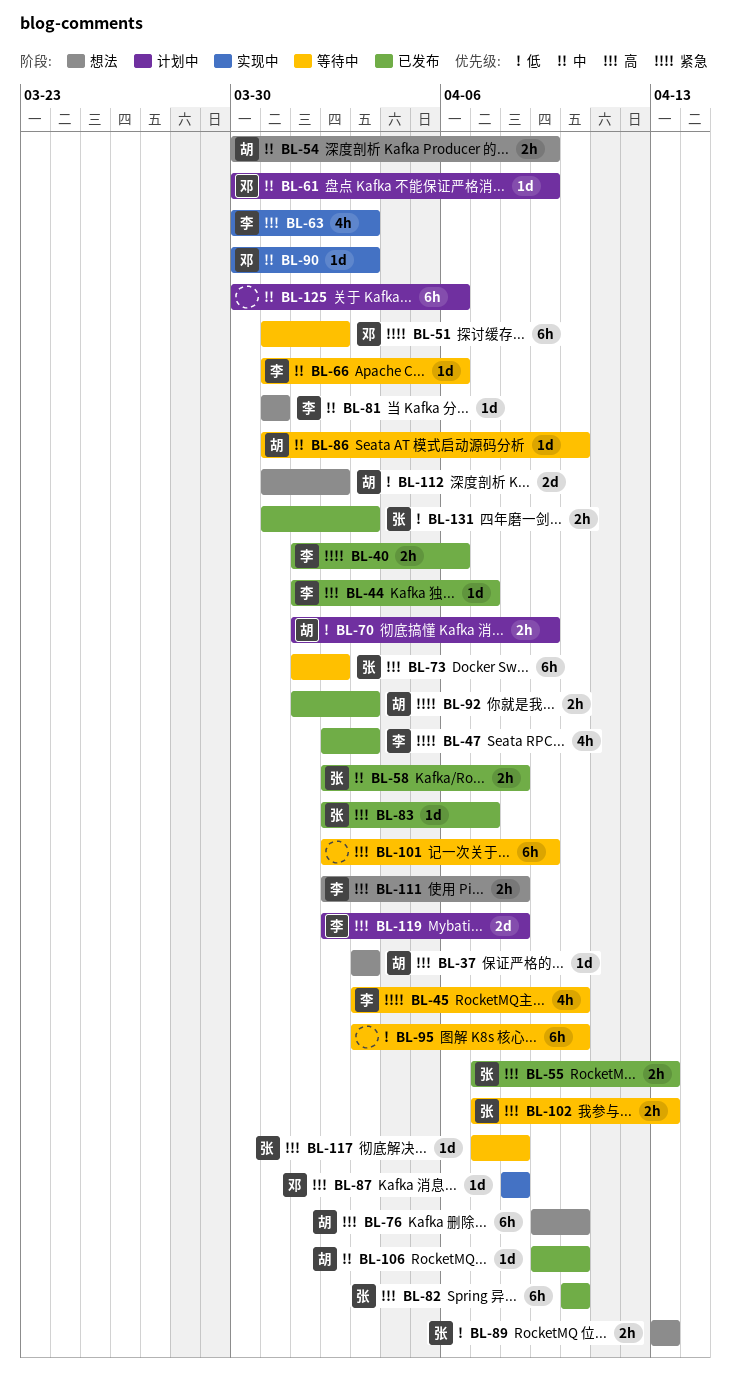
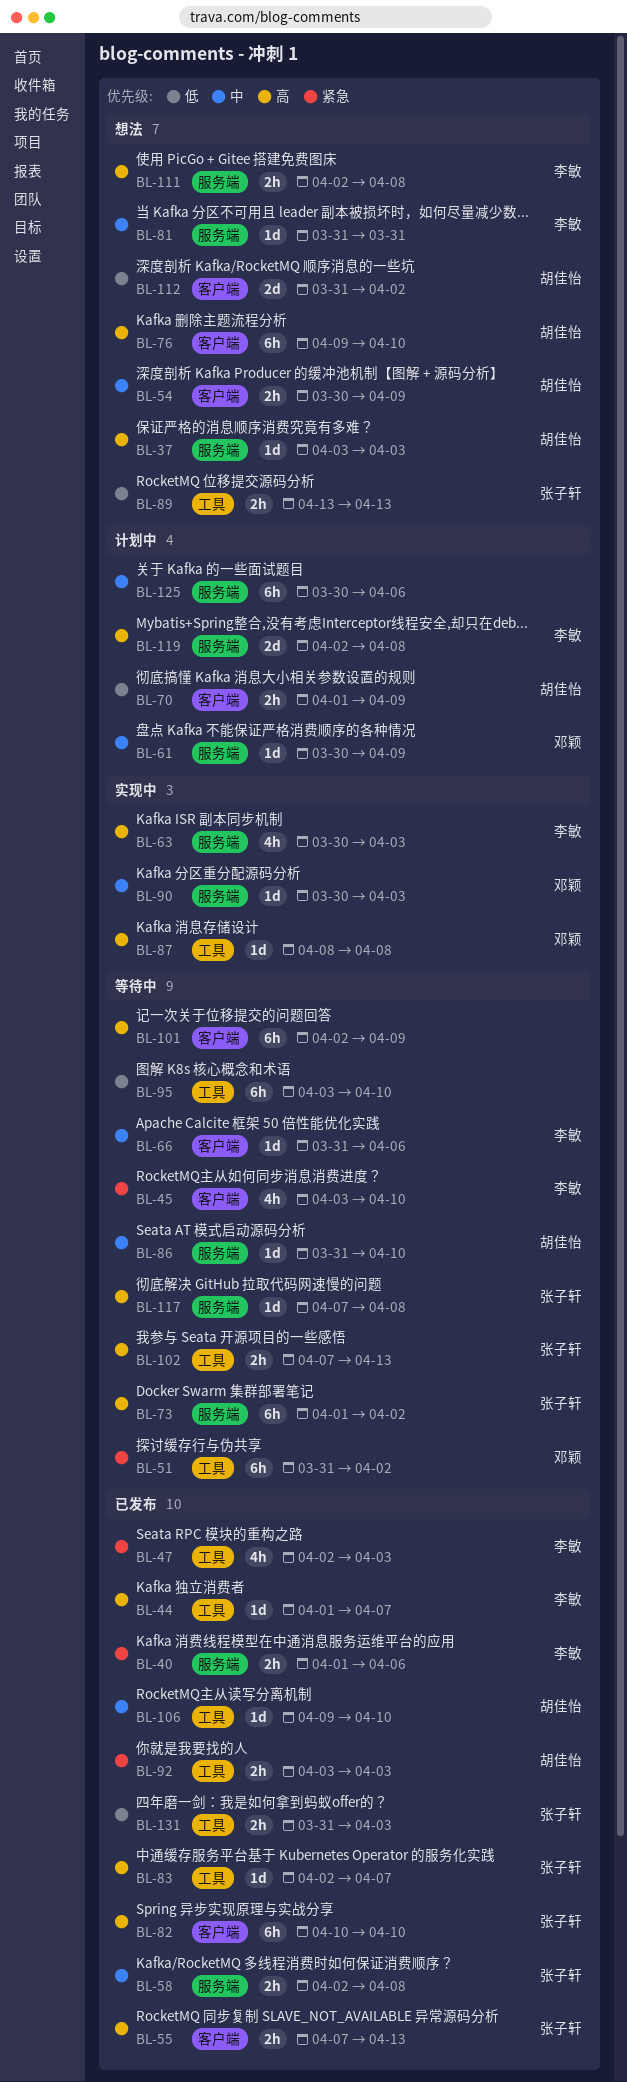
BL-92, start: Apr 1 -> Apr 3

